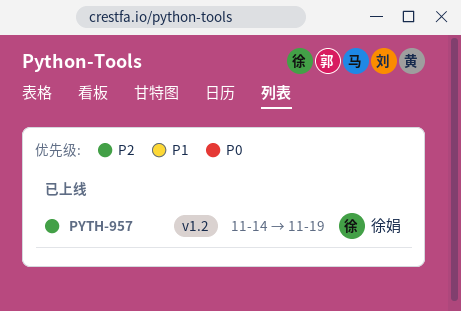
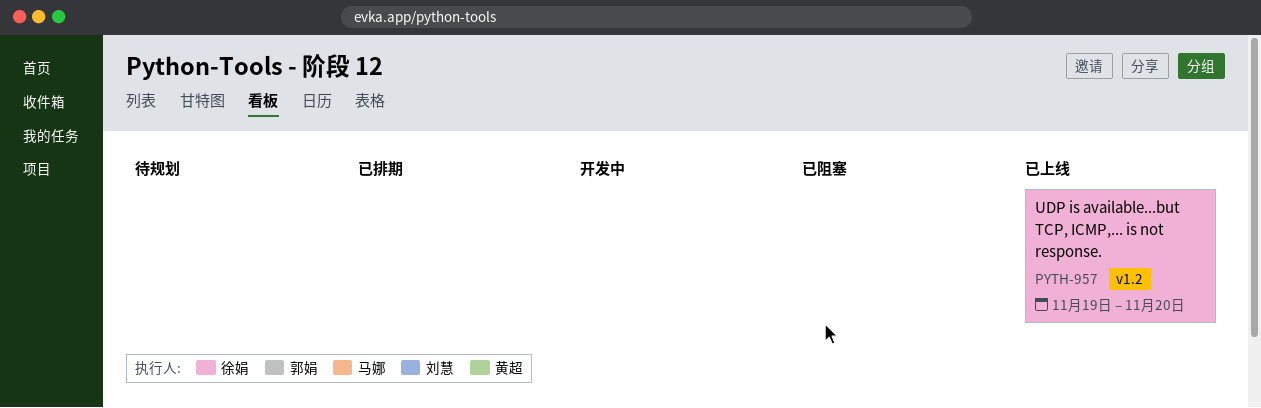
PYTH-957, start: Nov 14 -> Nov 19
PYTH-957, due: Nov 19 -> Nov 20

